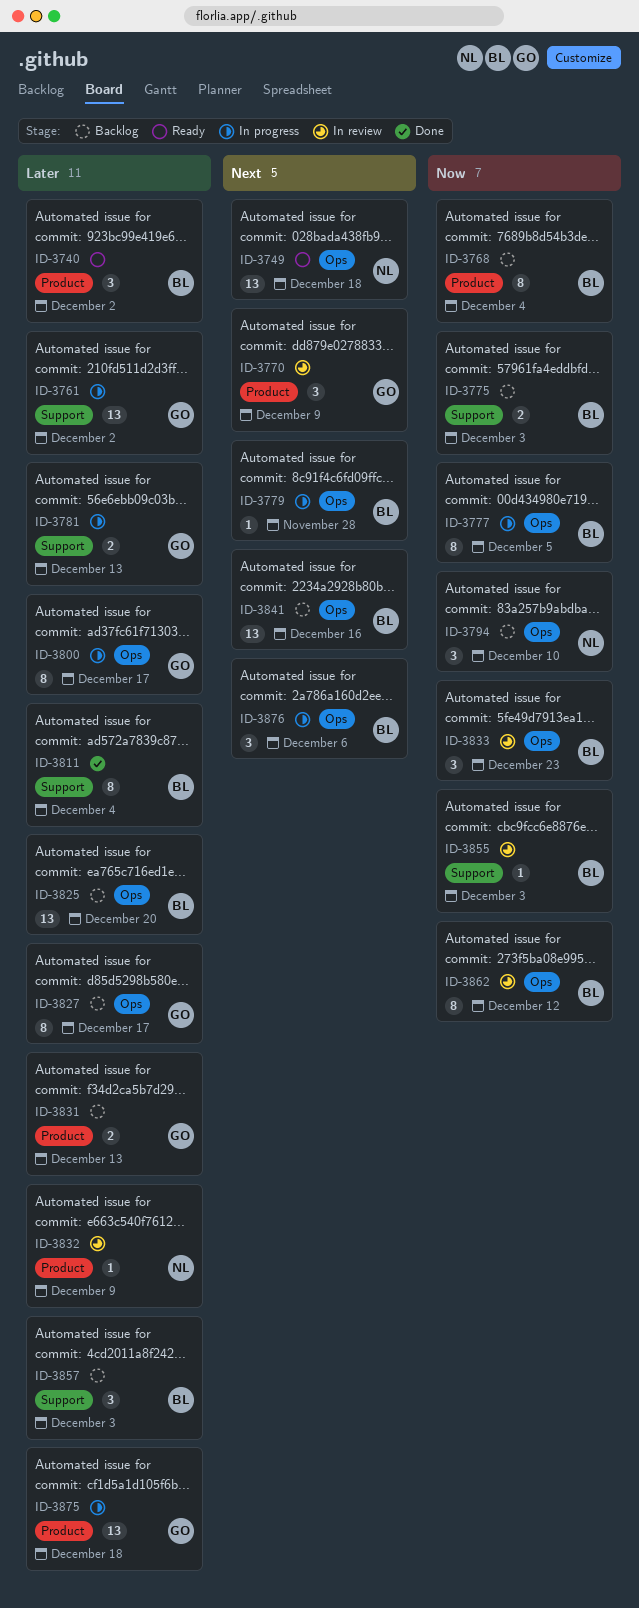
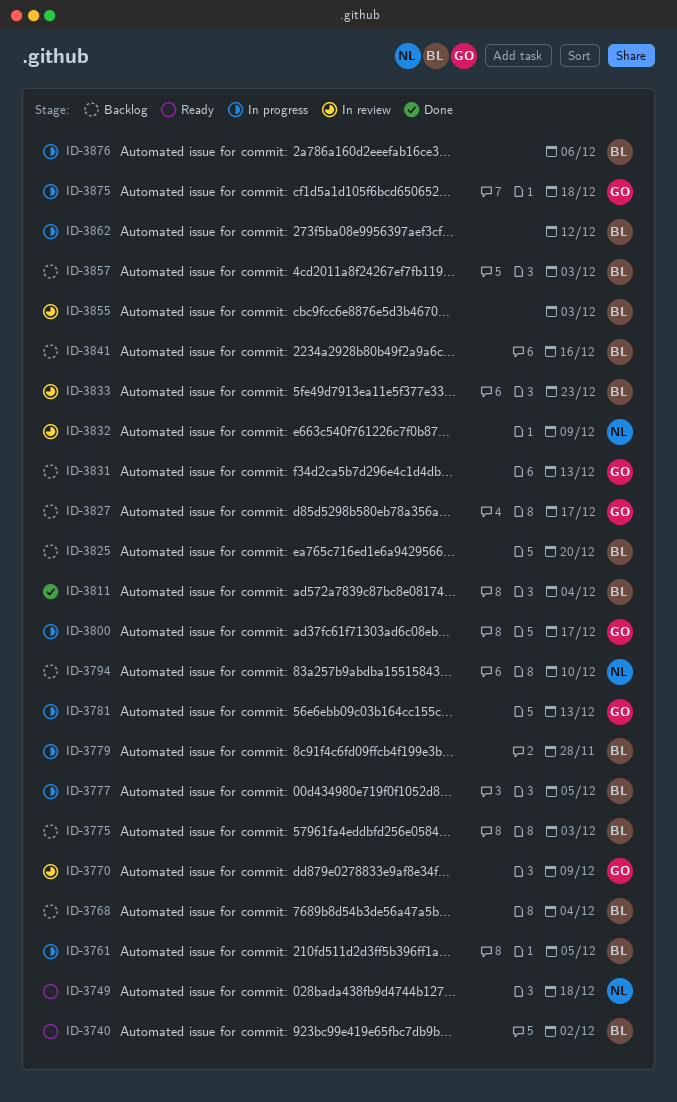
ID-3761, owner: GO -> BL
ID-3761, due: Dec 2 -> Dec 5
ID-3862, status: In review -> In progress

